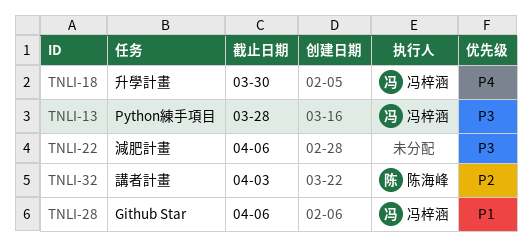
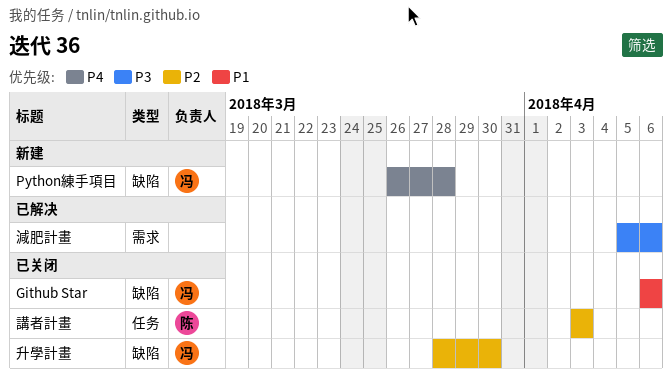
Python練手項目, priority: P3 -> P4
升學計畫, priority: P4 -> P2

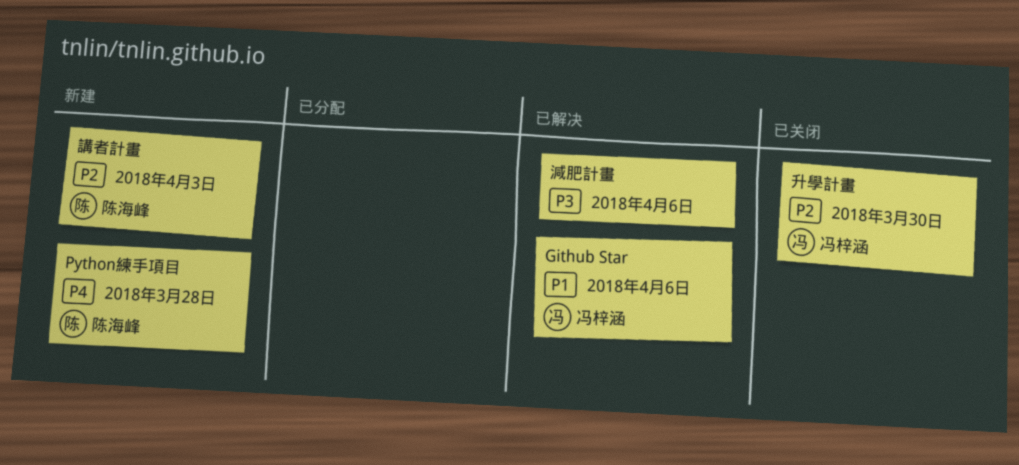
Github Star, status: 已关闭 -> 已解决
Python練手項目, owner: 冯梓涵 -> 陈海峰
講者計畫, status: 已关闭 -> 新建

